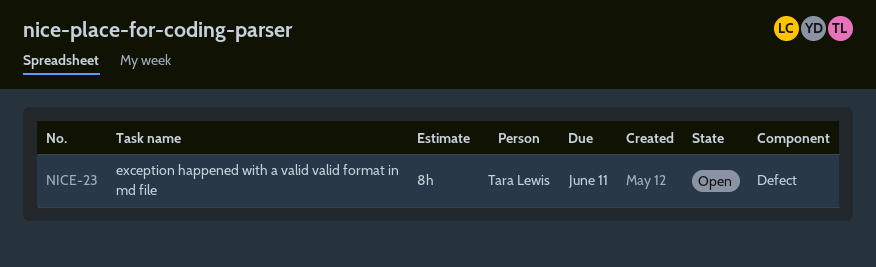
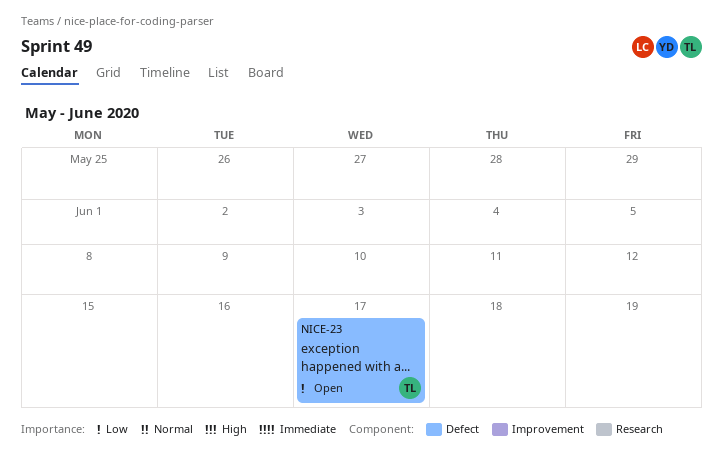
NICE-23, due: Jun 11 -> Jun 17

